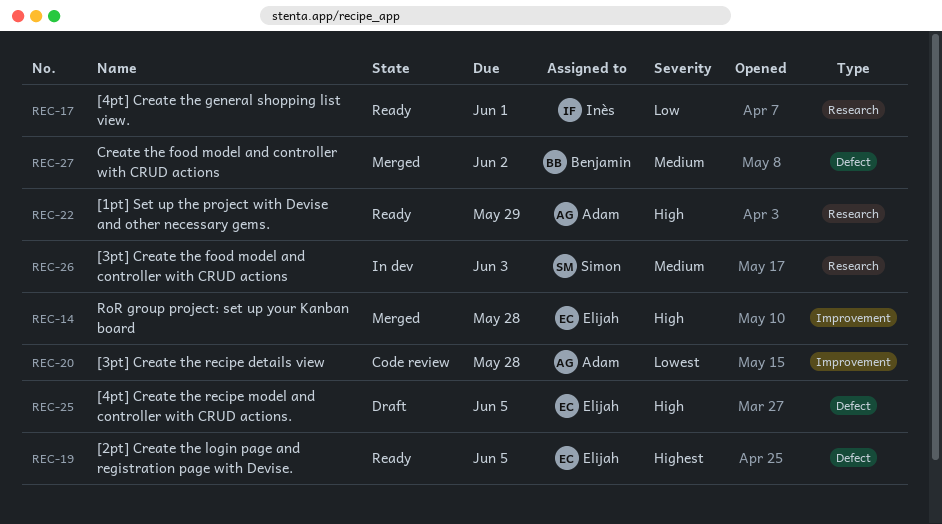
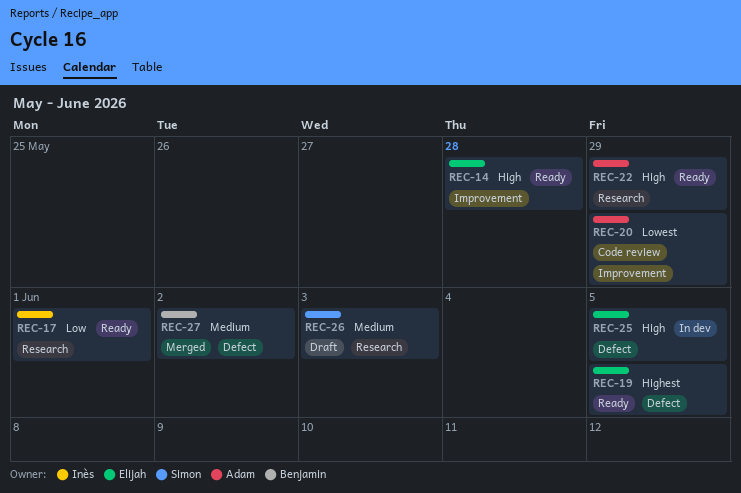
REC-14, status: Merged -> Ready
REC-20, due: May 28 -> May 29
REC-25, status: Draft -> In dev
REC-26, status: In dev -> Draft

